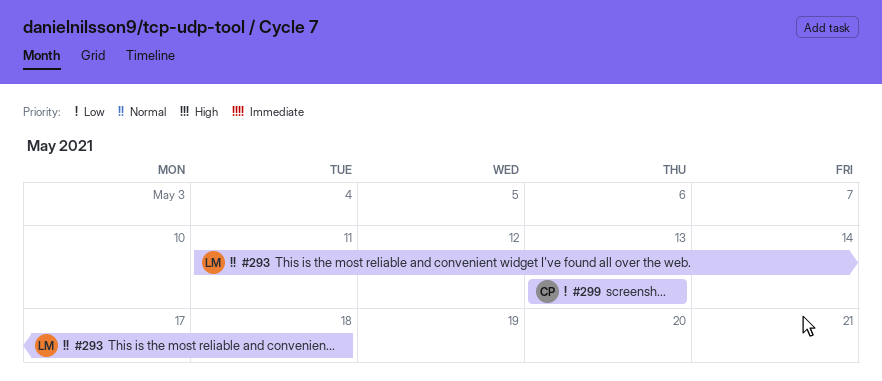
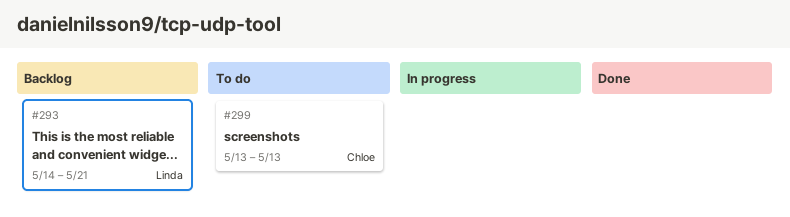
#293, start: May 11 -> May 14
#293, due: May 18 -> May 21

